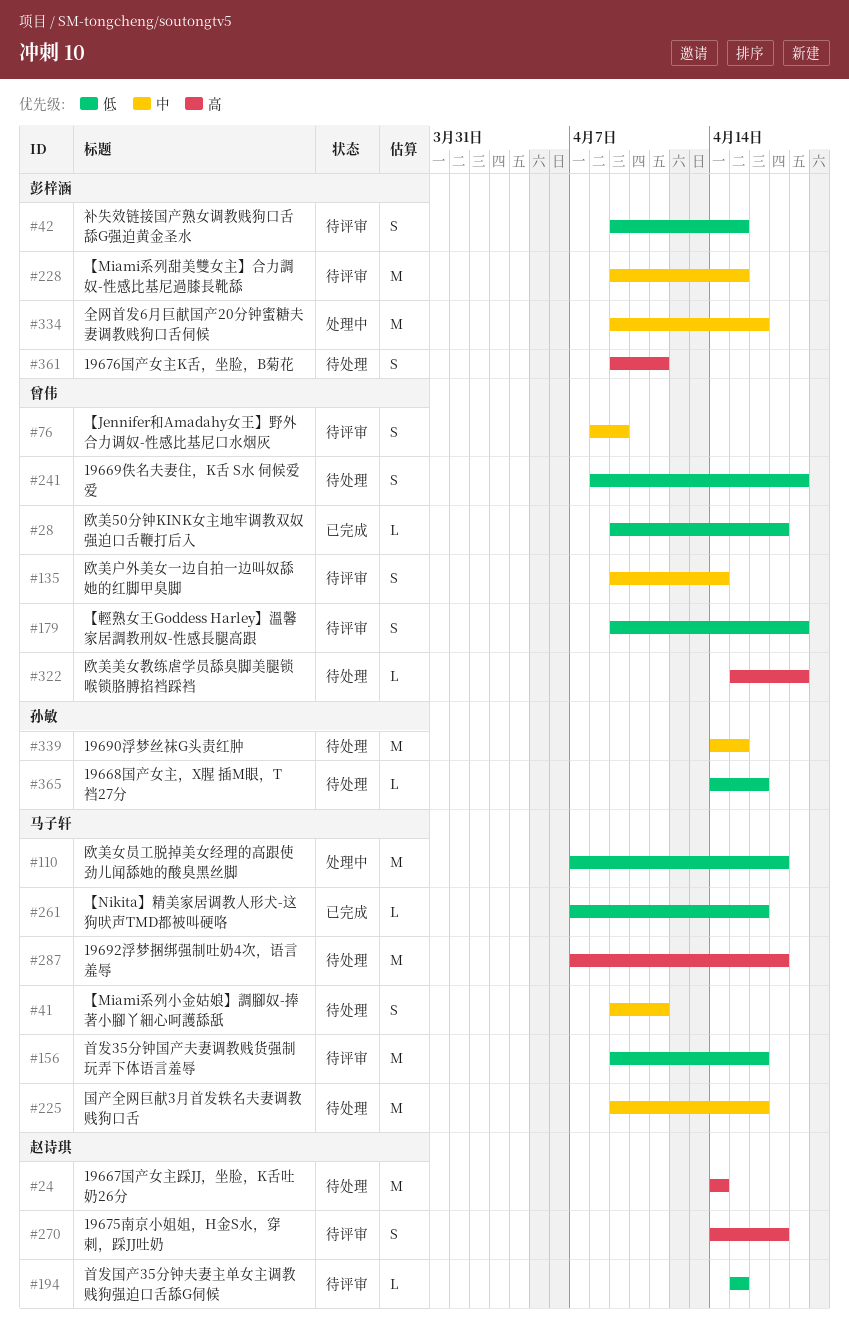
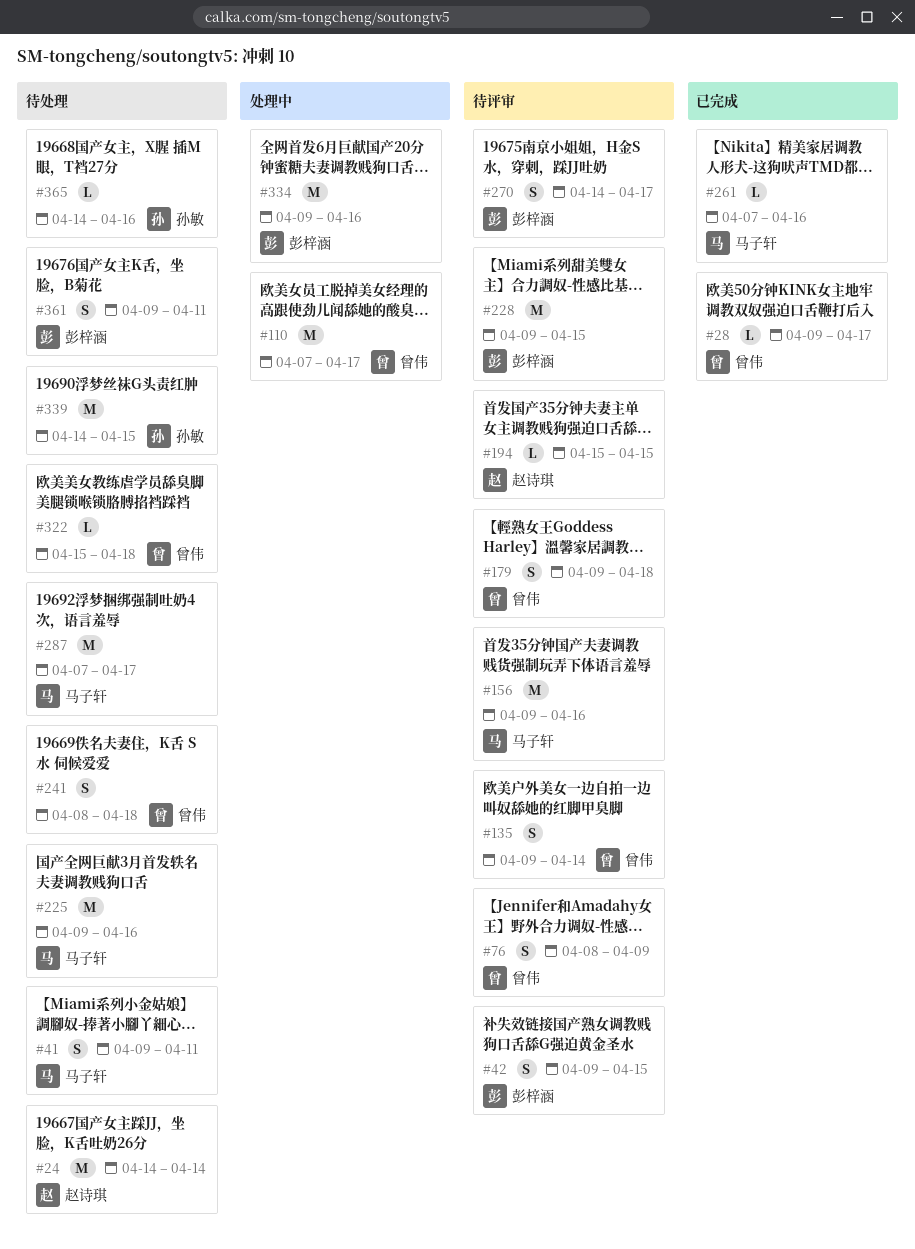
#110, owner: 马子轩 -> 曾伟
#270, owner: 赵诗琪 -> 彭梓涵

